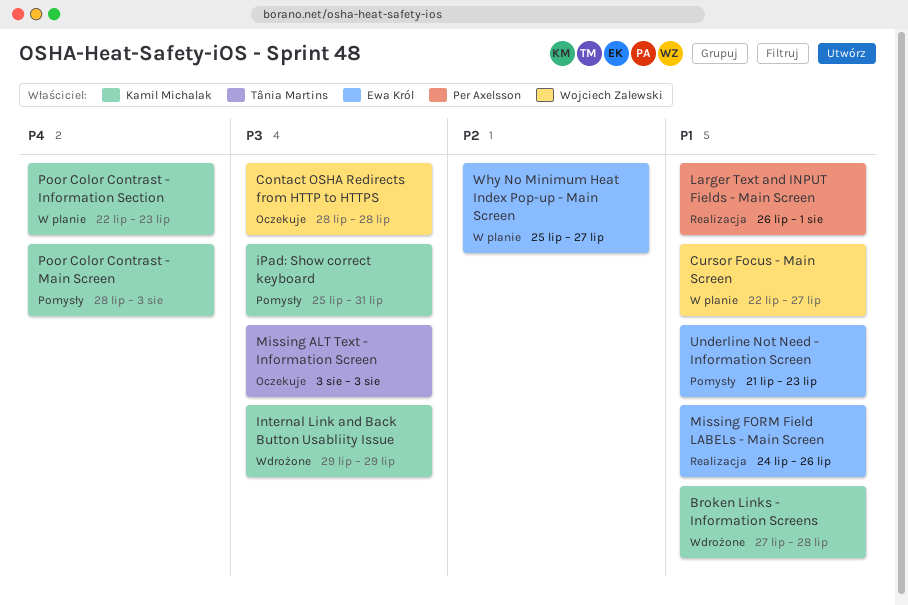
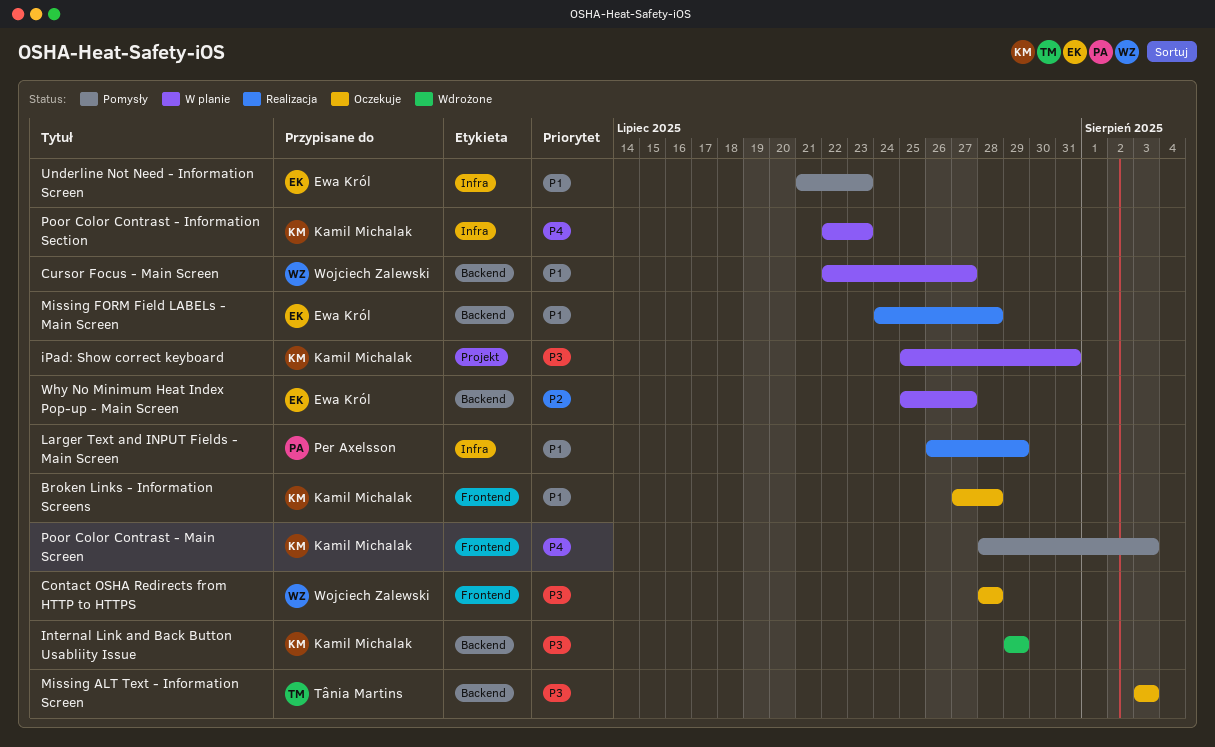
Broken Links - Information Screens, status: Wdrożone -> Oczekuje
iPad: Show correct keyboard, status: Pomysły -> W planie
Larger Text and INPUT Fields - Main Screen, due: Aug 1 -> Jul 29
Missing FORM Field LABELs - Main Screen, due: Jul 26 -> Jul 28

